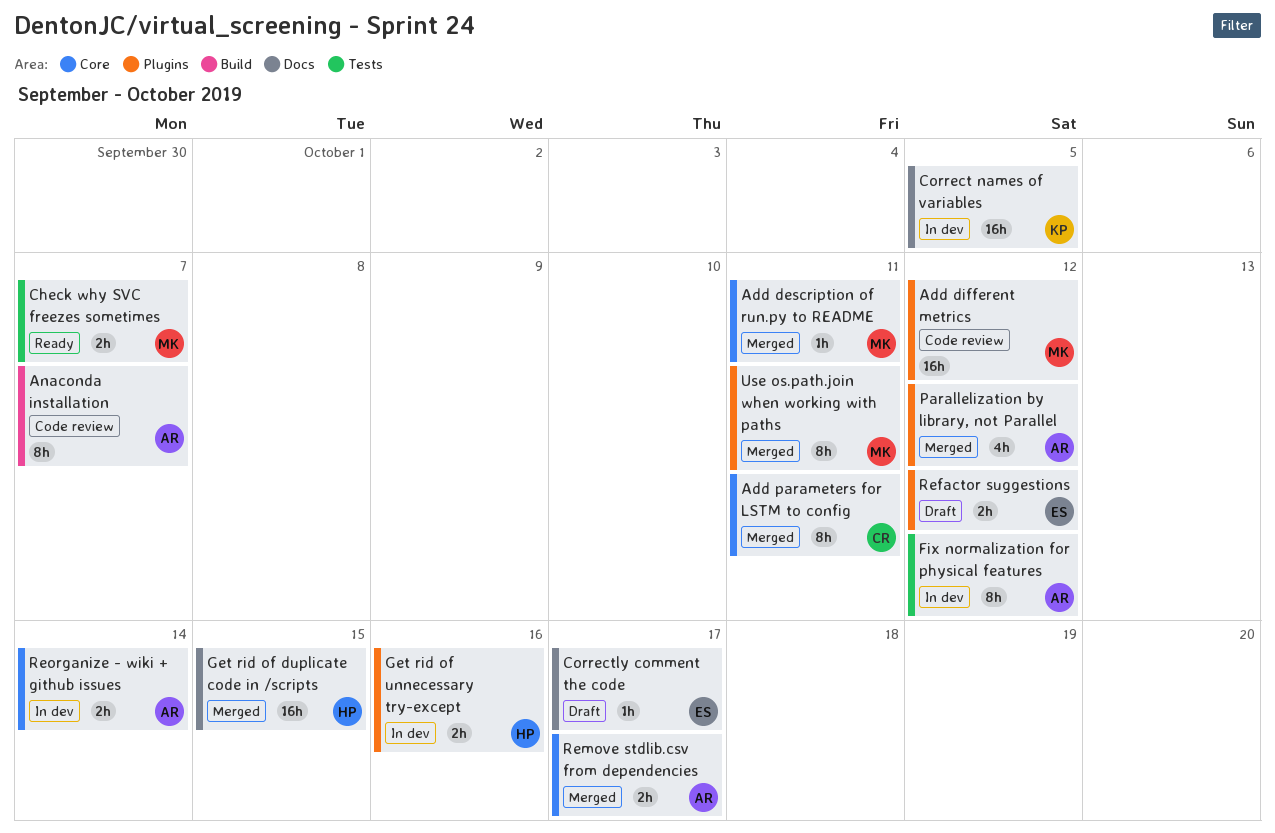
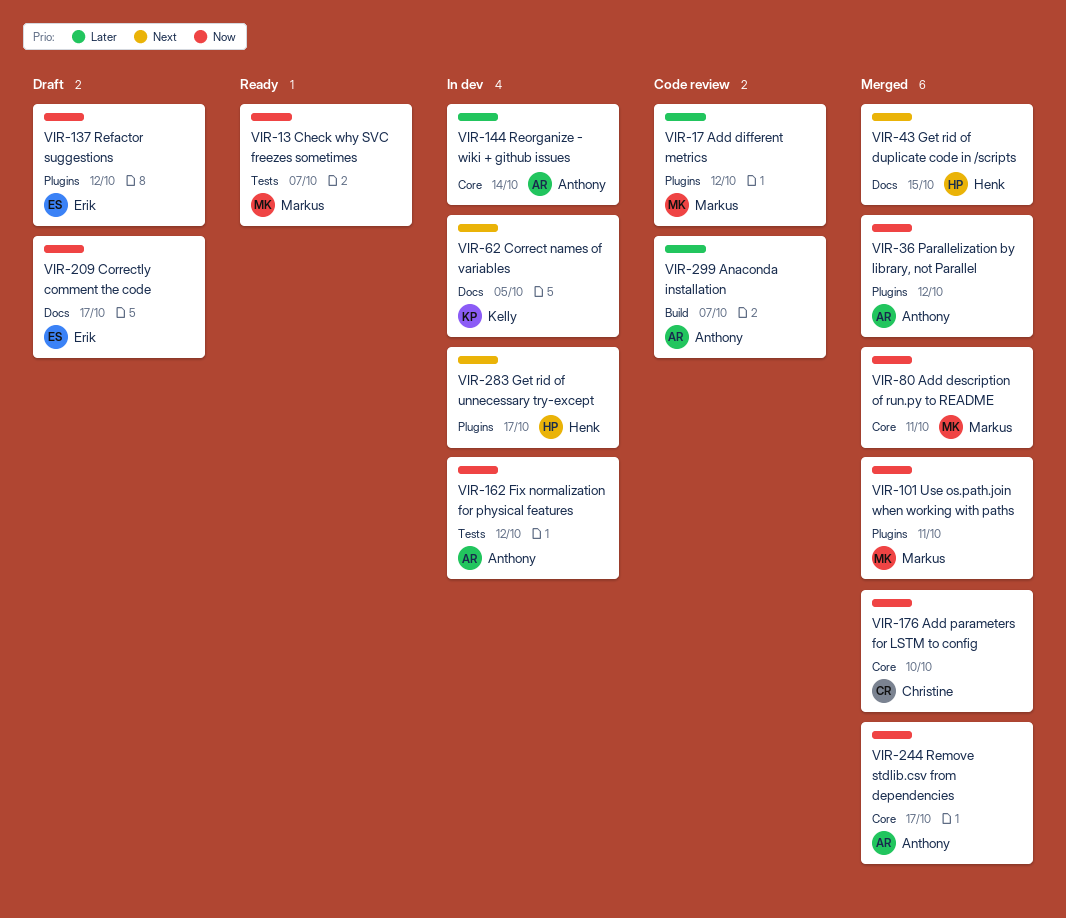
Add parameters for LSTM to config, due: Oct 11 -> Oct 10
Get rid of unnecessary try-except, due: Oct 16 -> Oct 17

